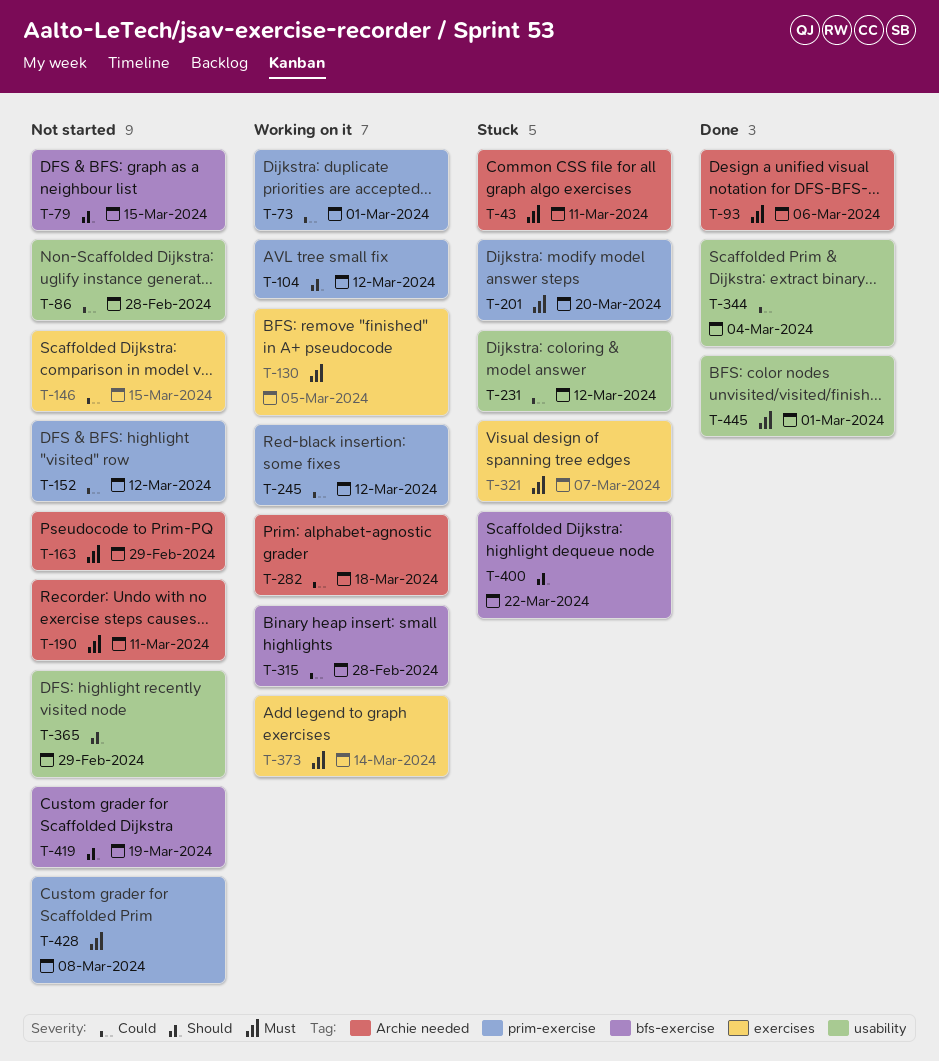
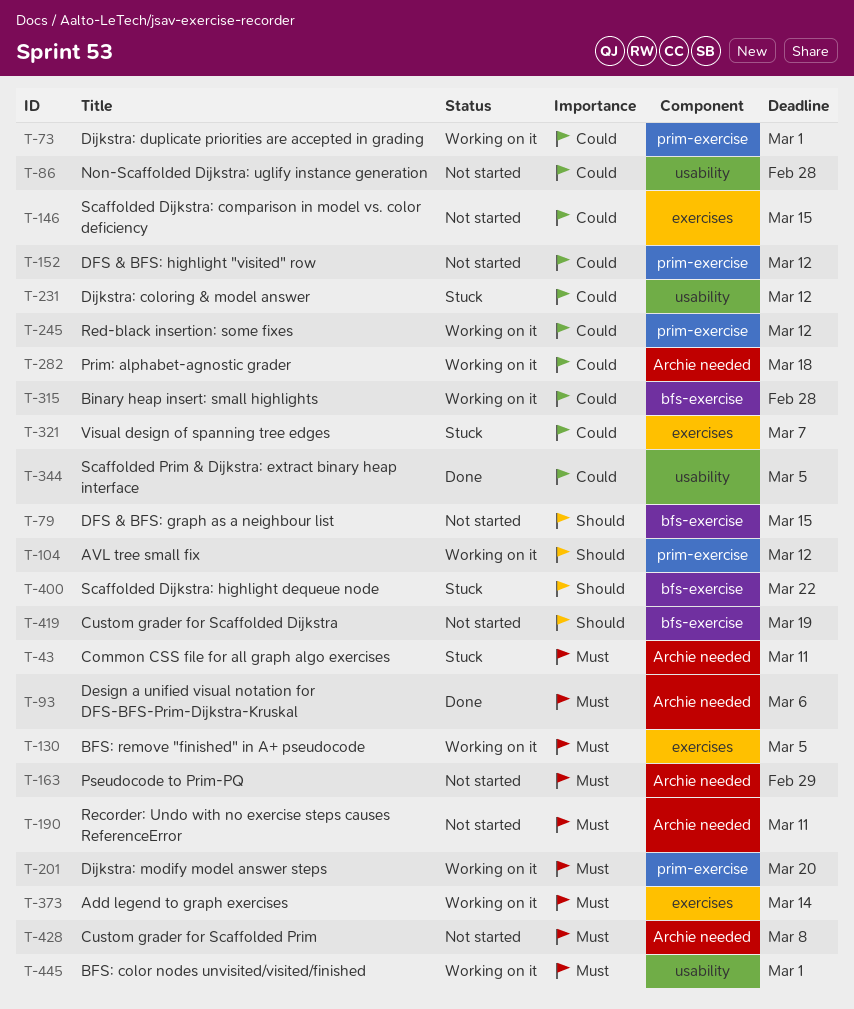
T-201, status: Stuck -> Working on it
T-321, priority: Must -> Could
T-344, due: Mar 4 -> Mar 5
T-365: present -> none
T-428, label: prim-exercise -> Archie needed
T-445, status: Done -> Working on it

